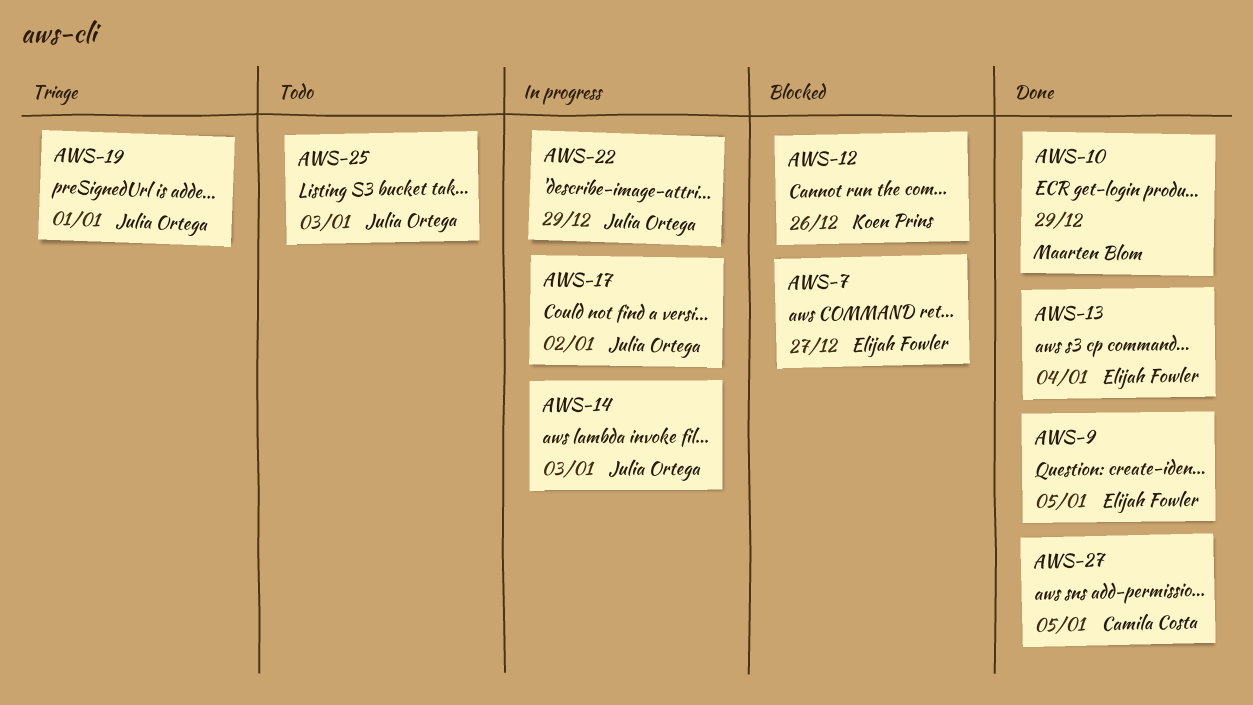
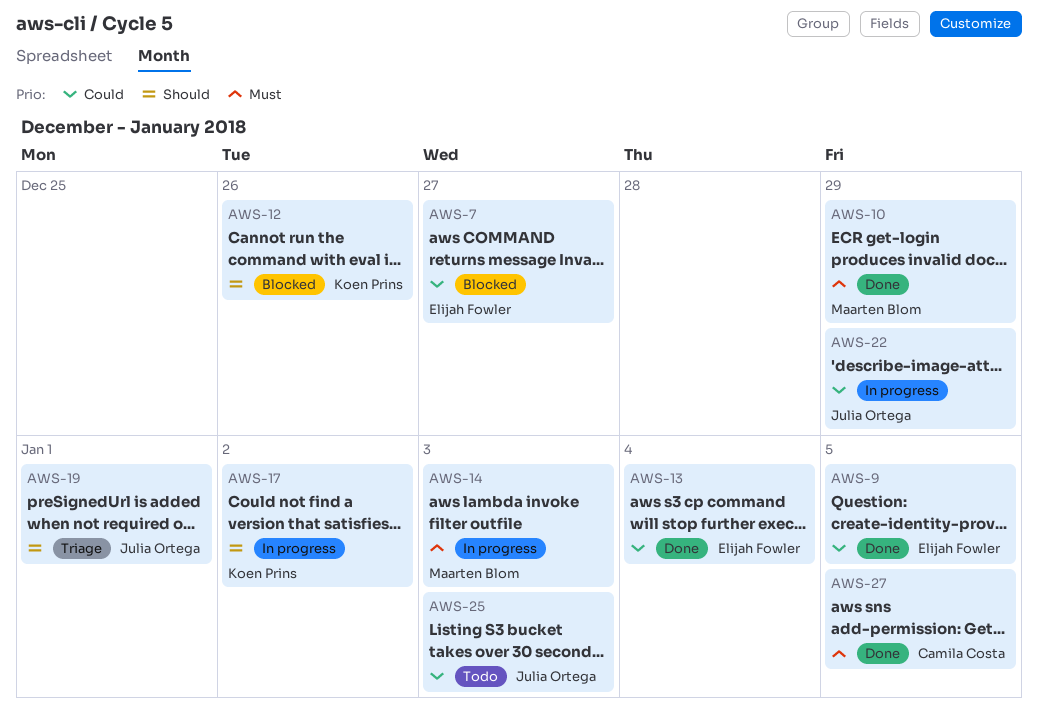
AWS-14, owner: Julia Ortega -> Maarten Blom
AWS-17, owner: Julia Ortega -> Koen Prins

